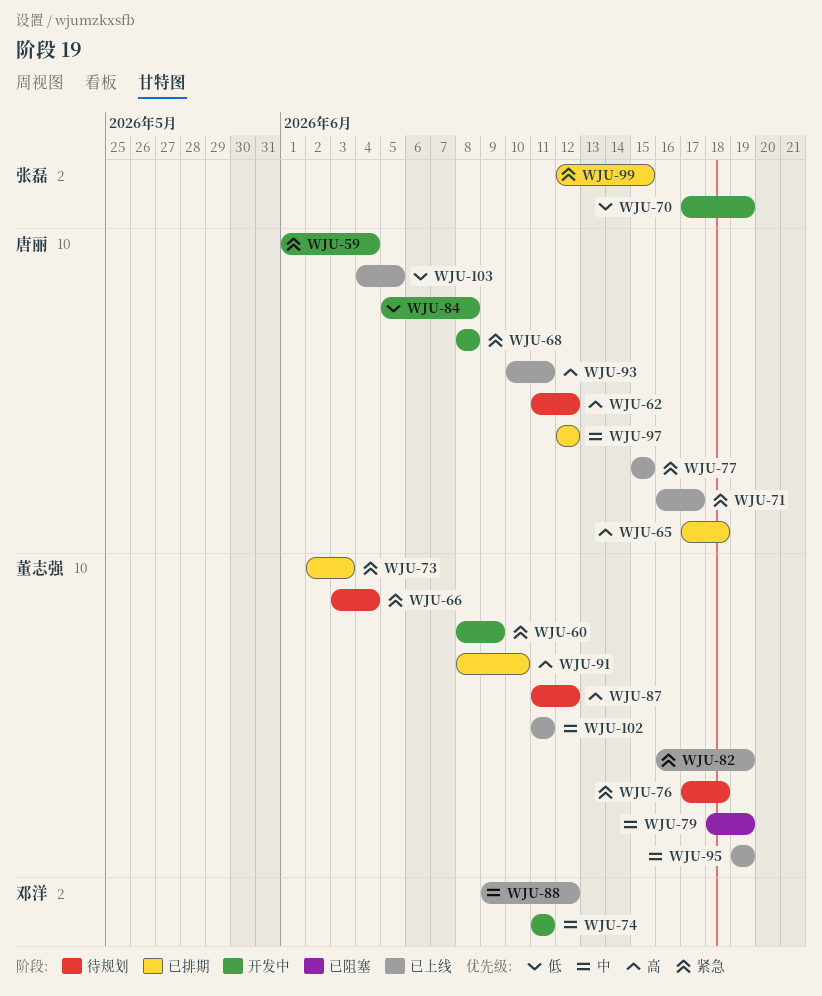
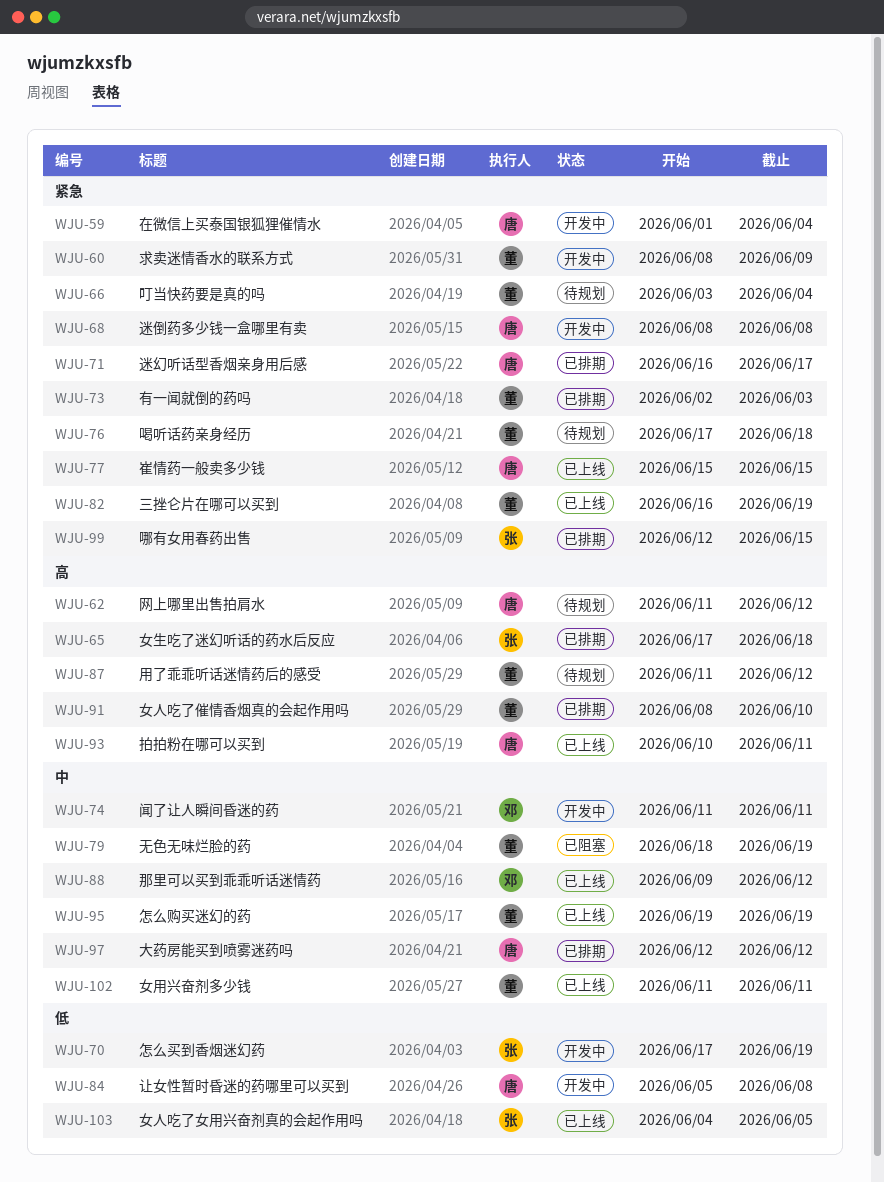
WJU-65, owner: 唐丽 -> 张磊
WJU-71, status: 已上线 -> 已排期
WJU-103, owner: 唐丽 -> 张磊

